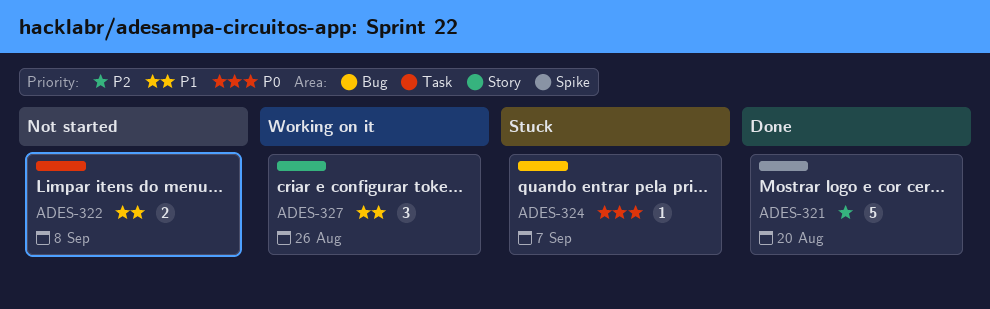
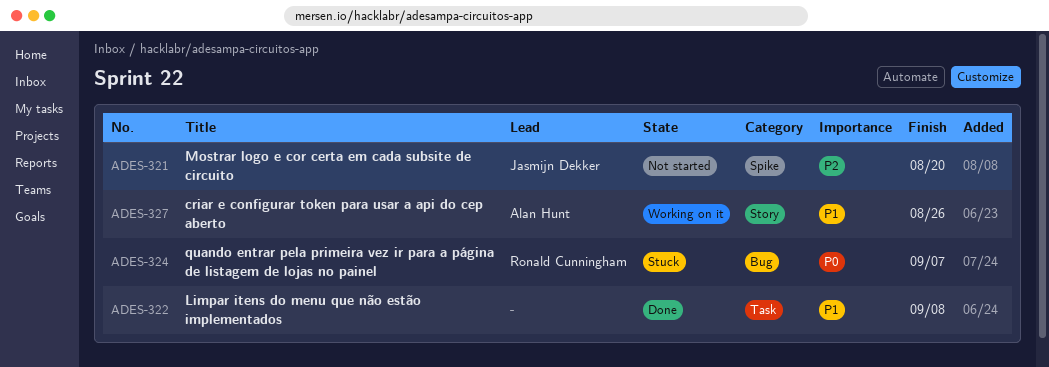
ADES-321, status: Done -> Not started
ADES-322, status: Not started -> Done

